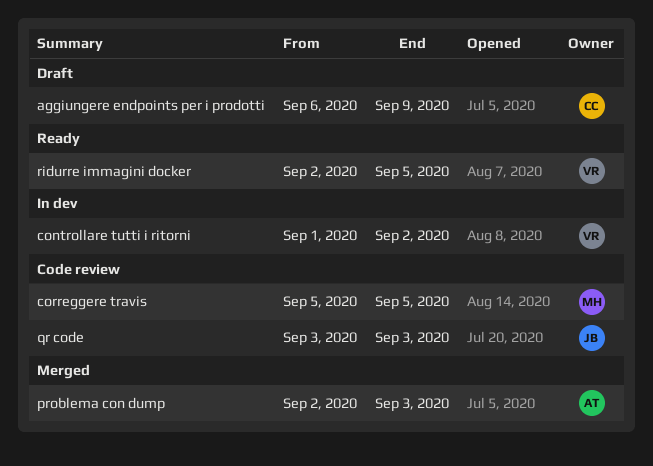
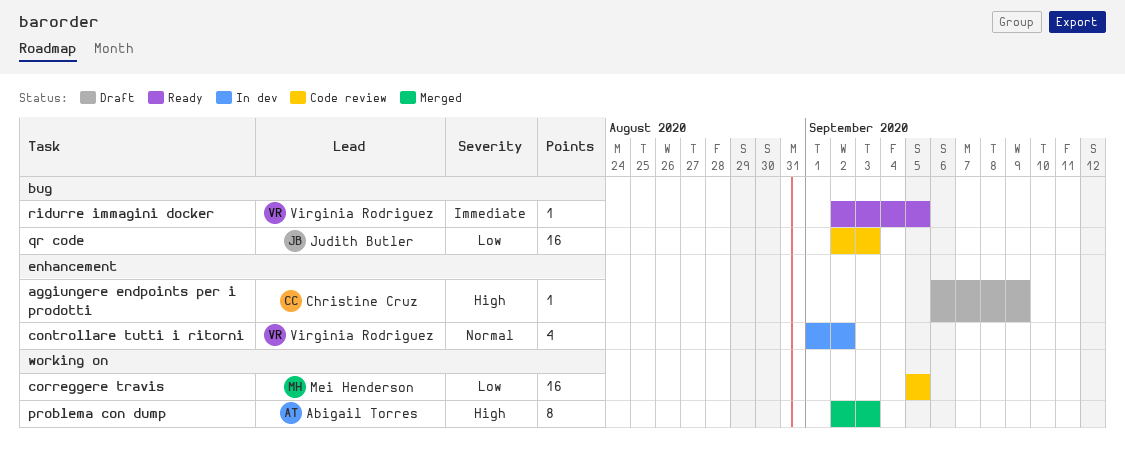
qr code, start: Sep 3 -> Sep 2

